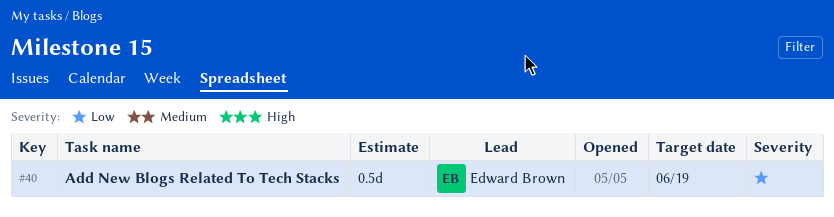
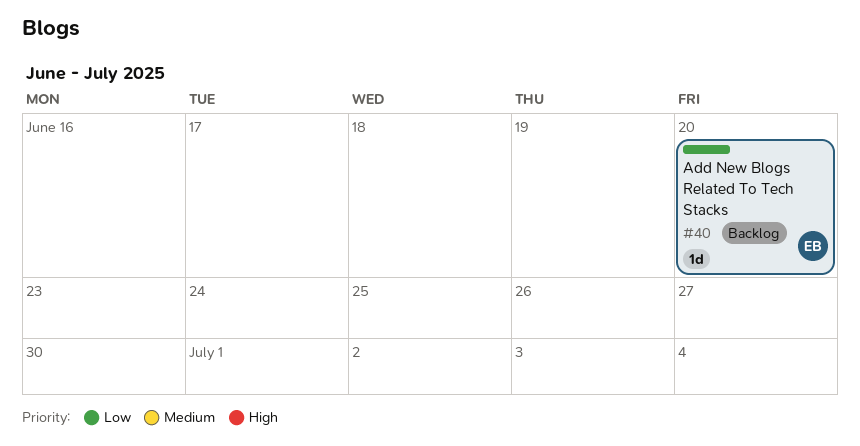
#40, estimate: 0.5d -> 1d
#40, due: Jun 19 -> Jun 20

